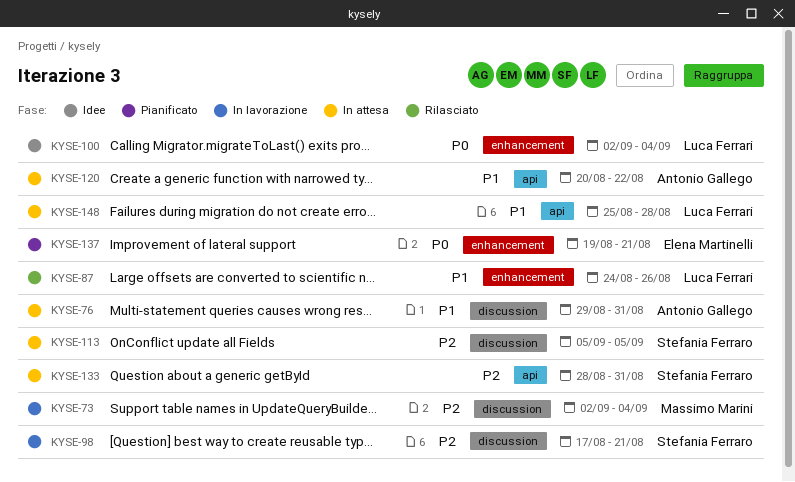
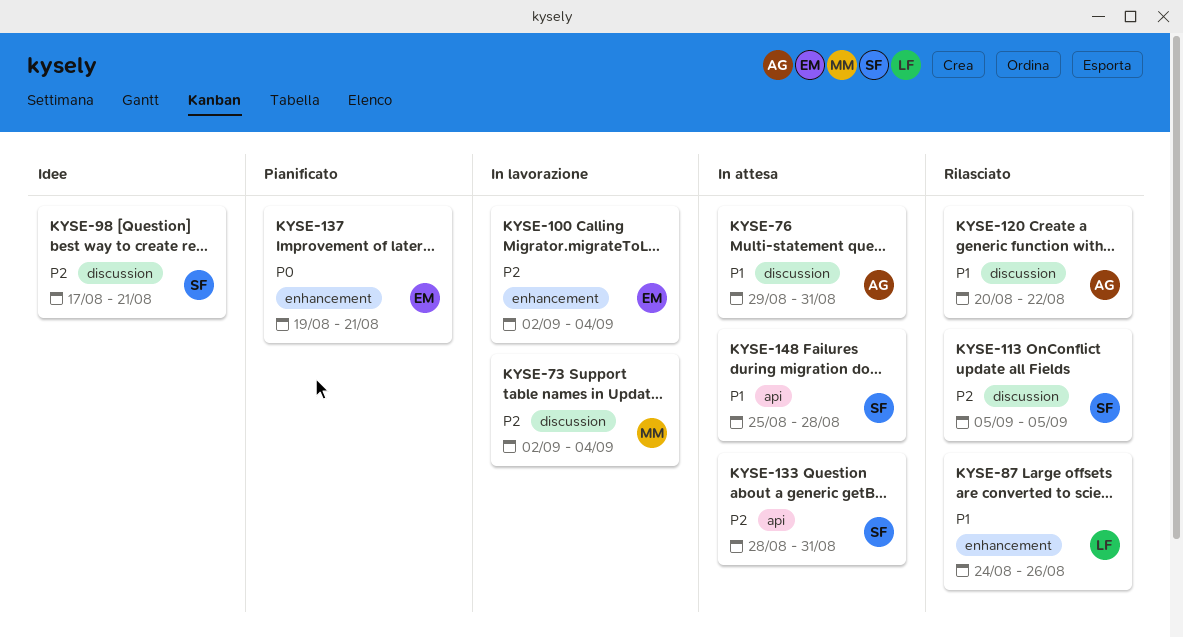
KYSE-98, status: In lavorazione -> Idee
KYSE-100, status: Idee -> In lavorazione
KYSE-100, owner: Luca Ferrari -> Elena Martinelli
KYSE-100, priority: P0 -> P2
KYSE-113, status: In attesa -> Rilasciato
KYSE-120, status: In attesa -> Rilasciato
KYSE-120, label: api -> discussion
KYSE-148, owner: Luca Ferrari -> Stefania Ferraro

